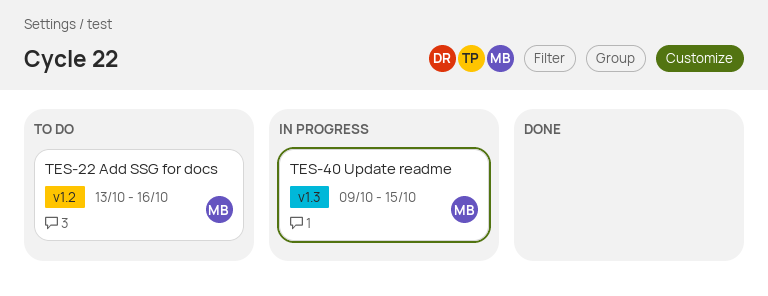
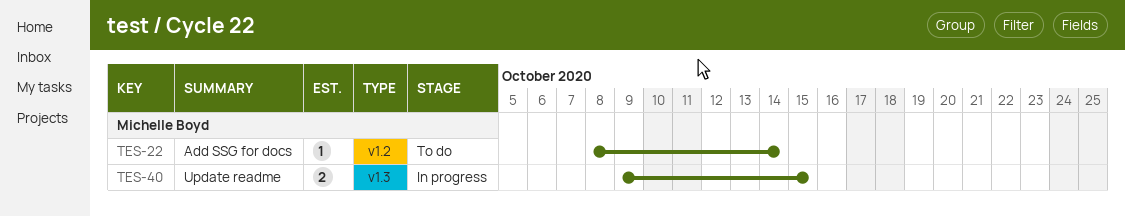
TES-22, start: Oct 13 -> Oct 8
TES-22, due: Oct 16 -> Oct 14

